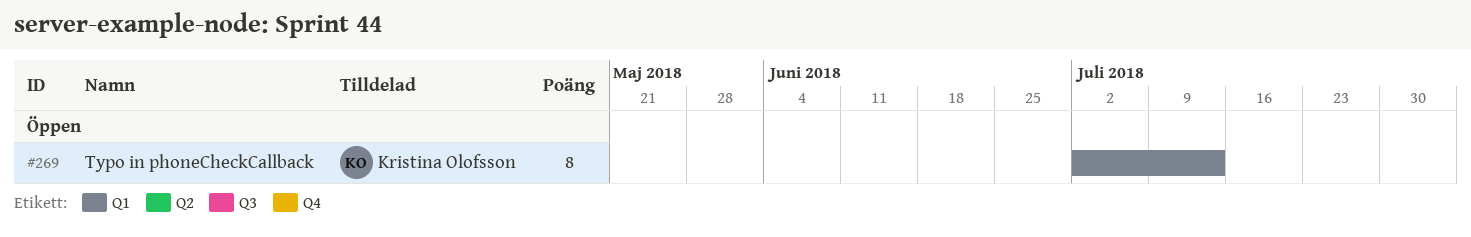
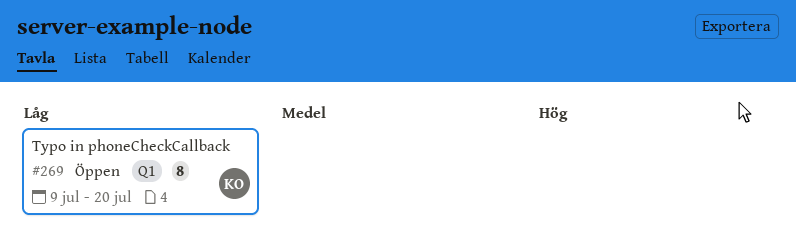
#269, start: Jul 2 -> Jul 9
#269, due: Jul 13 -> Jul 20

